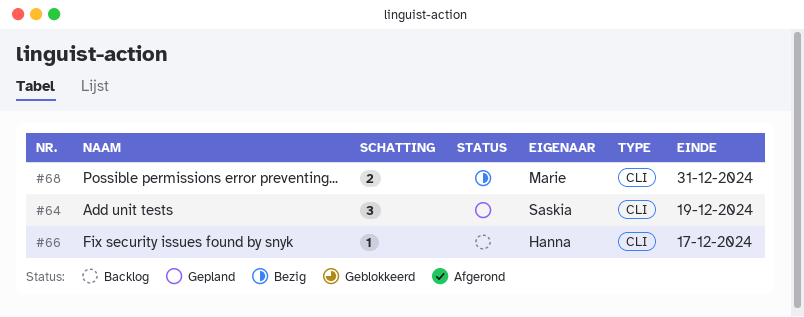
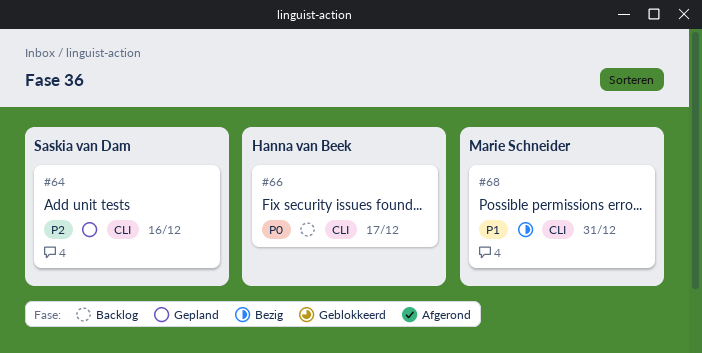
#64, due: Dec 19 -> Dec 16

